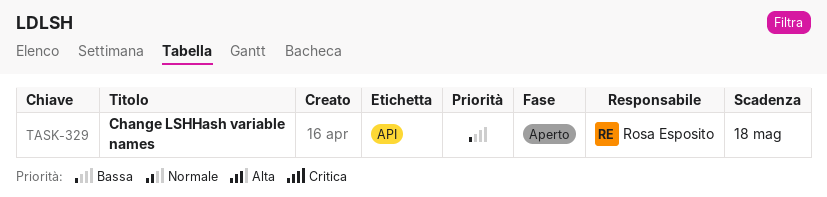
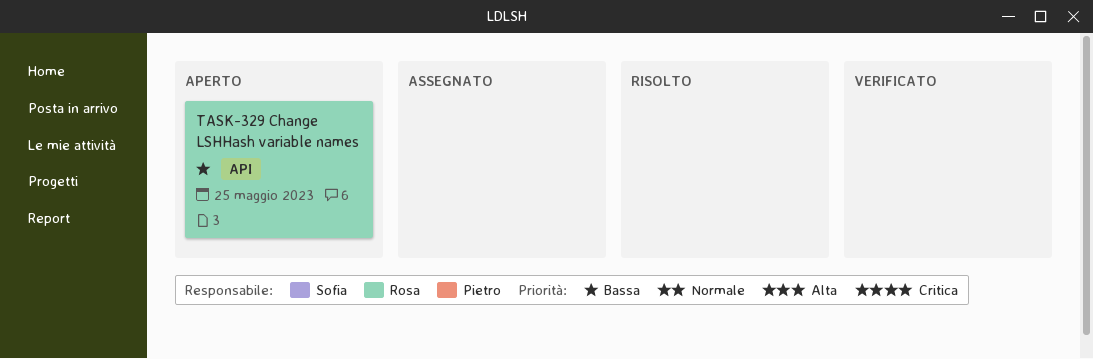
TASK-329, due: May 18 -> May 25

